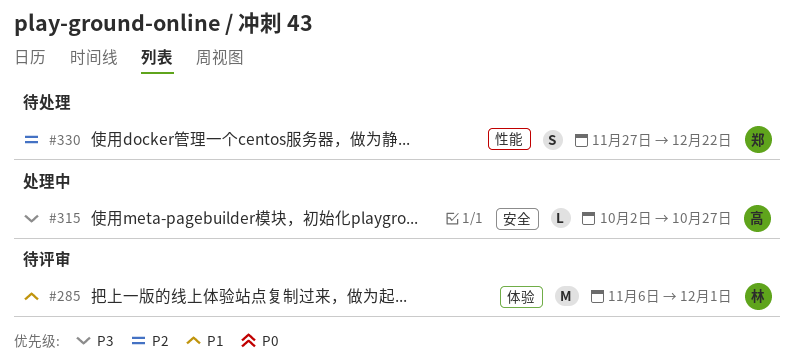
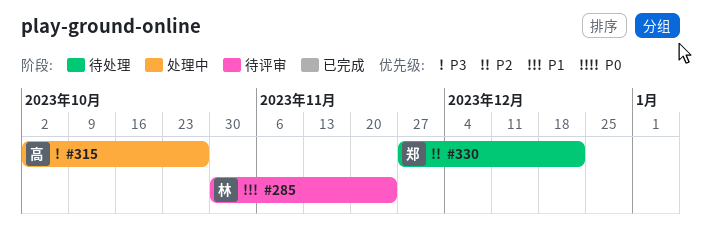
#285, start: Nov 6 -> Oct 30
#285, due: Dec 1 -> Nov 24

